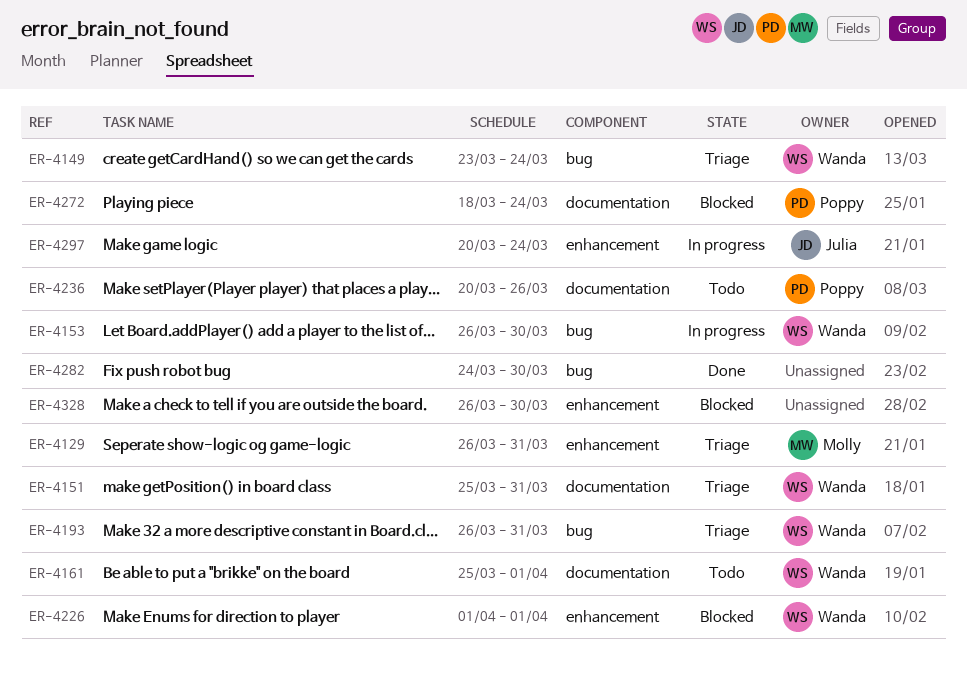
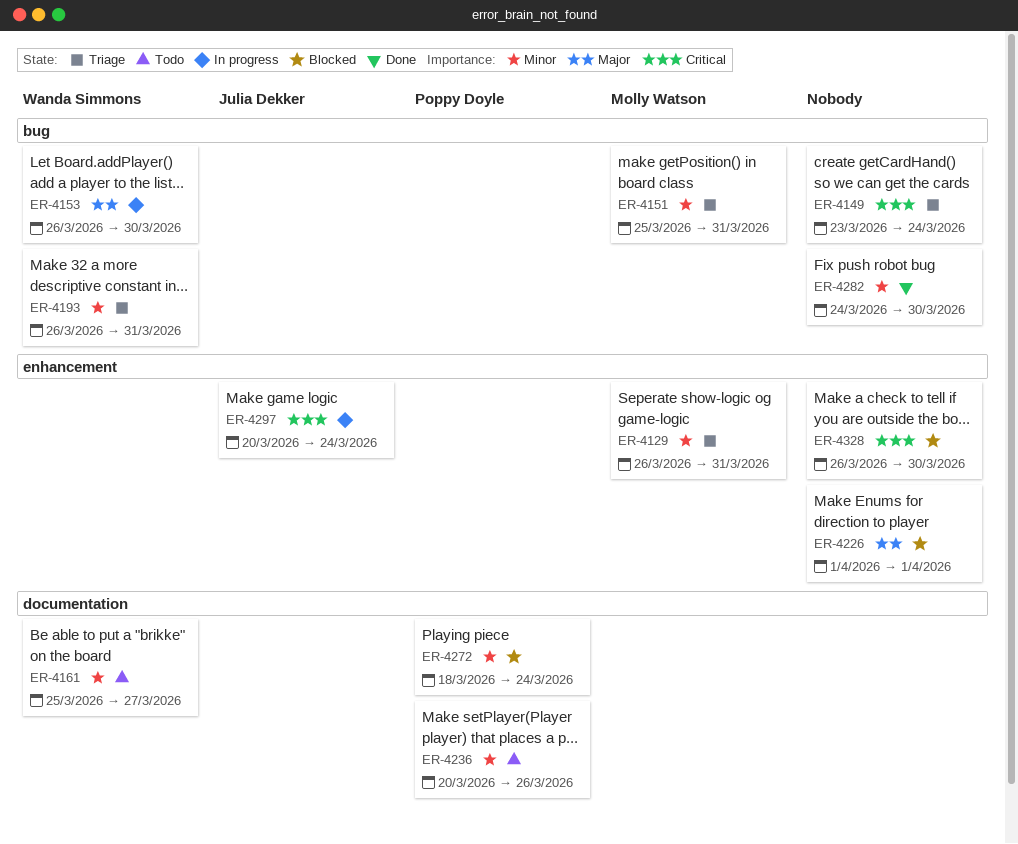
ER-4149, owner: Wanda Simmons -> none
ER-4151, owner: Wanda Simmons -> Molly Watson
ER-4151, label: documentation -> bug
ER-4161, due: Apr 1 -> Mar 27
ER-4226, owner: Wanda Simmons -> none

